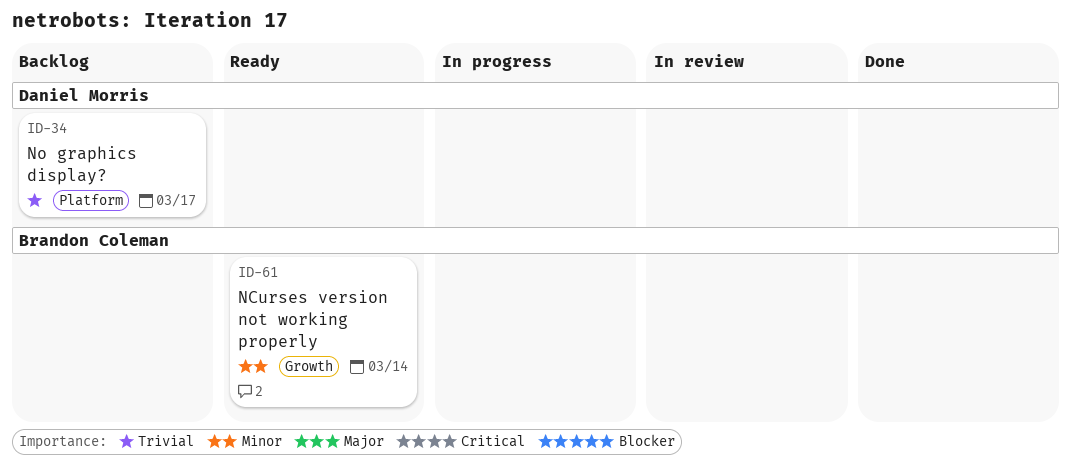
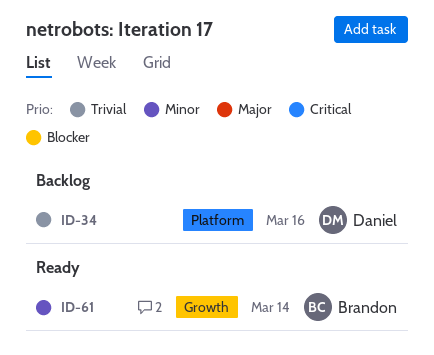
ID-34, due: Mar 17 -> Mar 16

